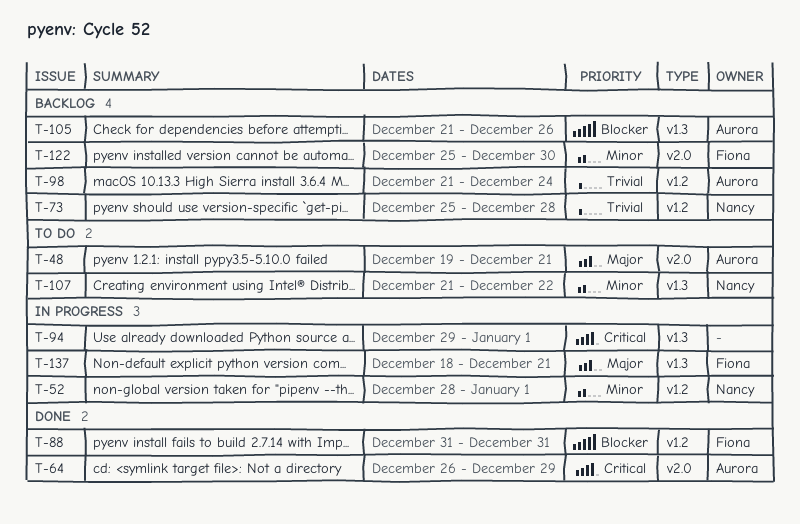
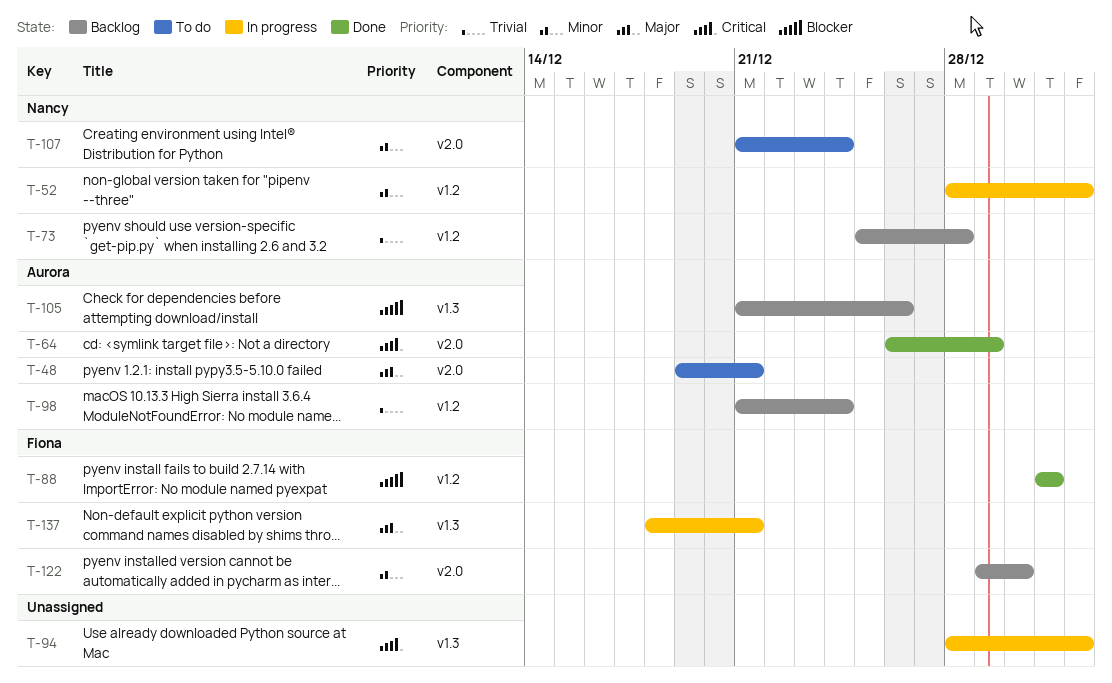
T-94, start: Dec 29 -> Dec 28
T-107, label: v1.3 -> v2.0
T-107, due: Dec 22 -> Dec 24
T-122, start: Dec 25 -> Dec 29

